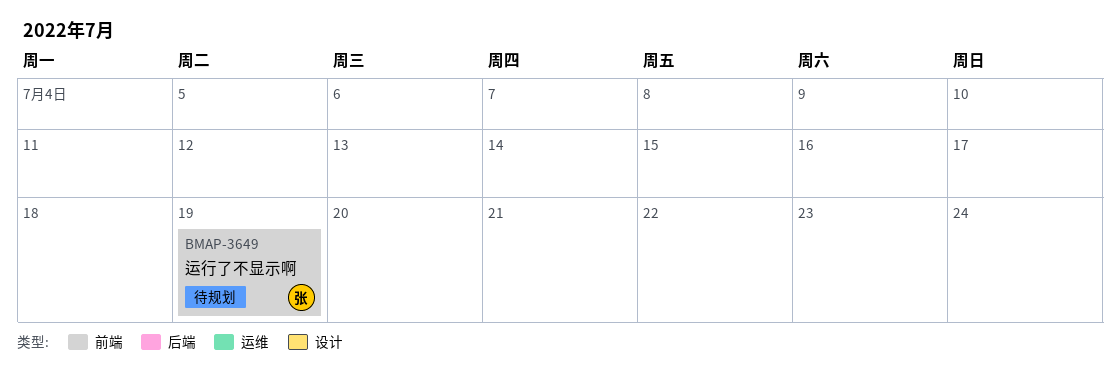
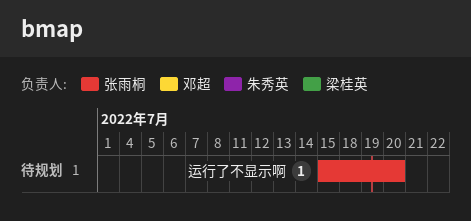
运行了不显示啊, due: Jul 19 -> Jul 20

